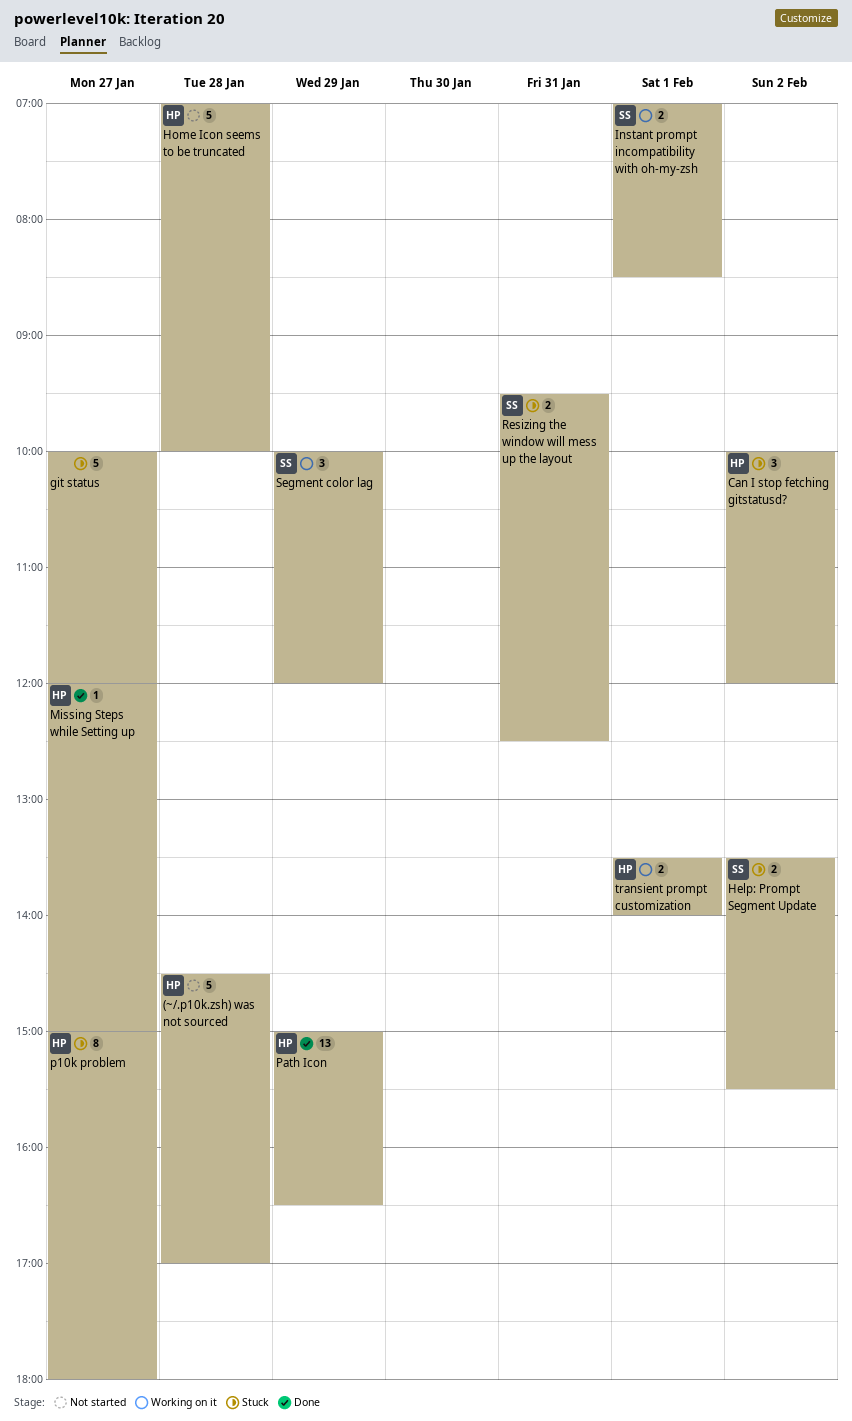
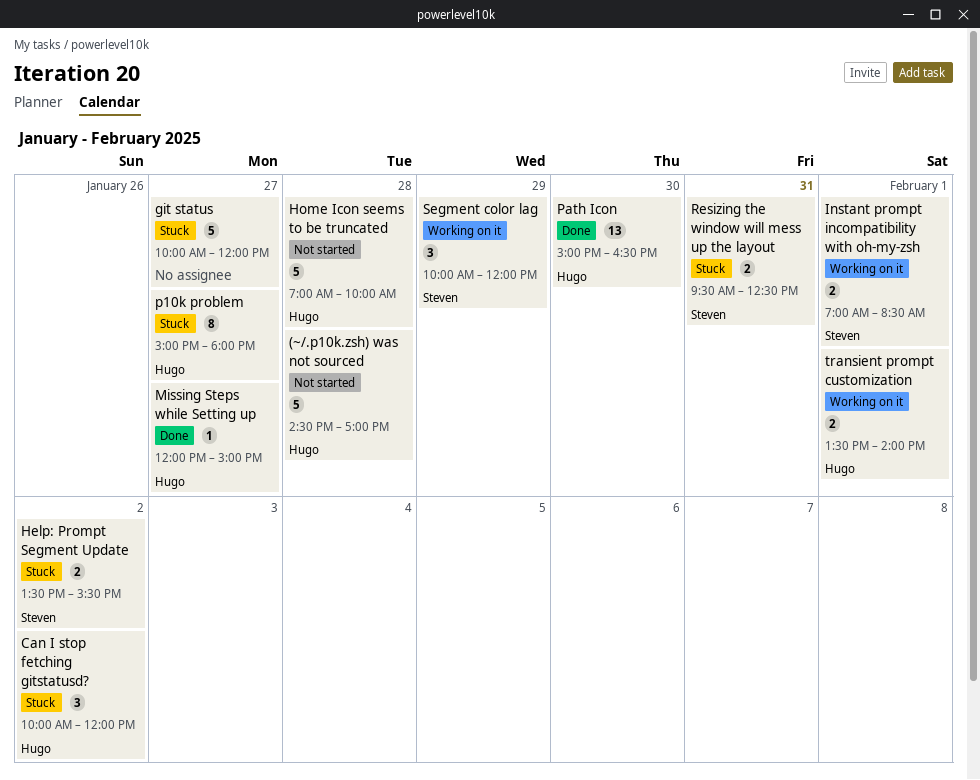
Path Icon, day: Jan 29 -> Jan 30

